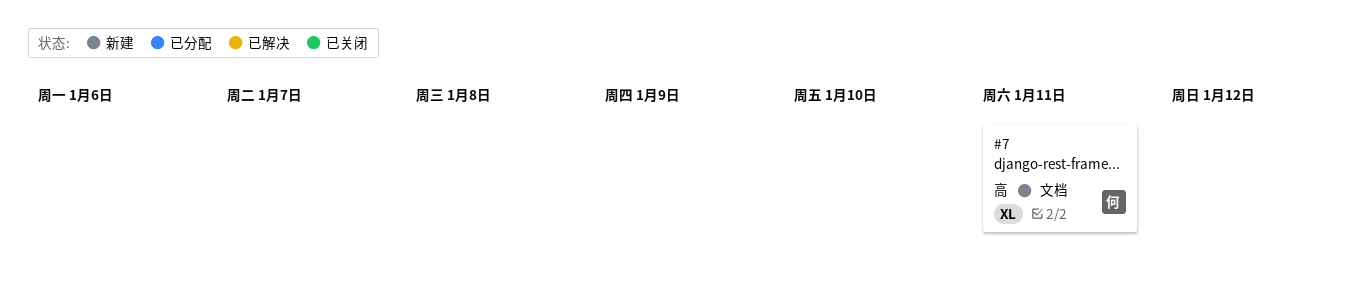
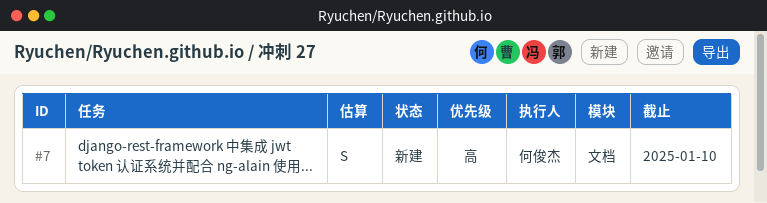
#7, estimate: XL -> S
#7, due: Jan 11 -> Jan 10

